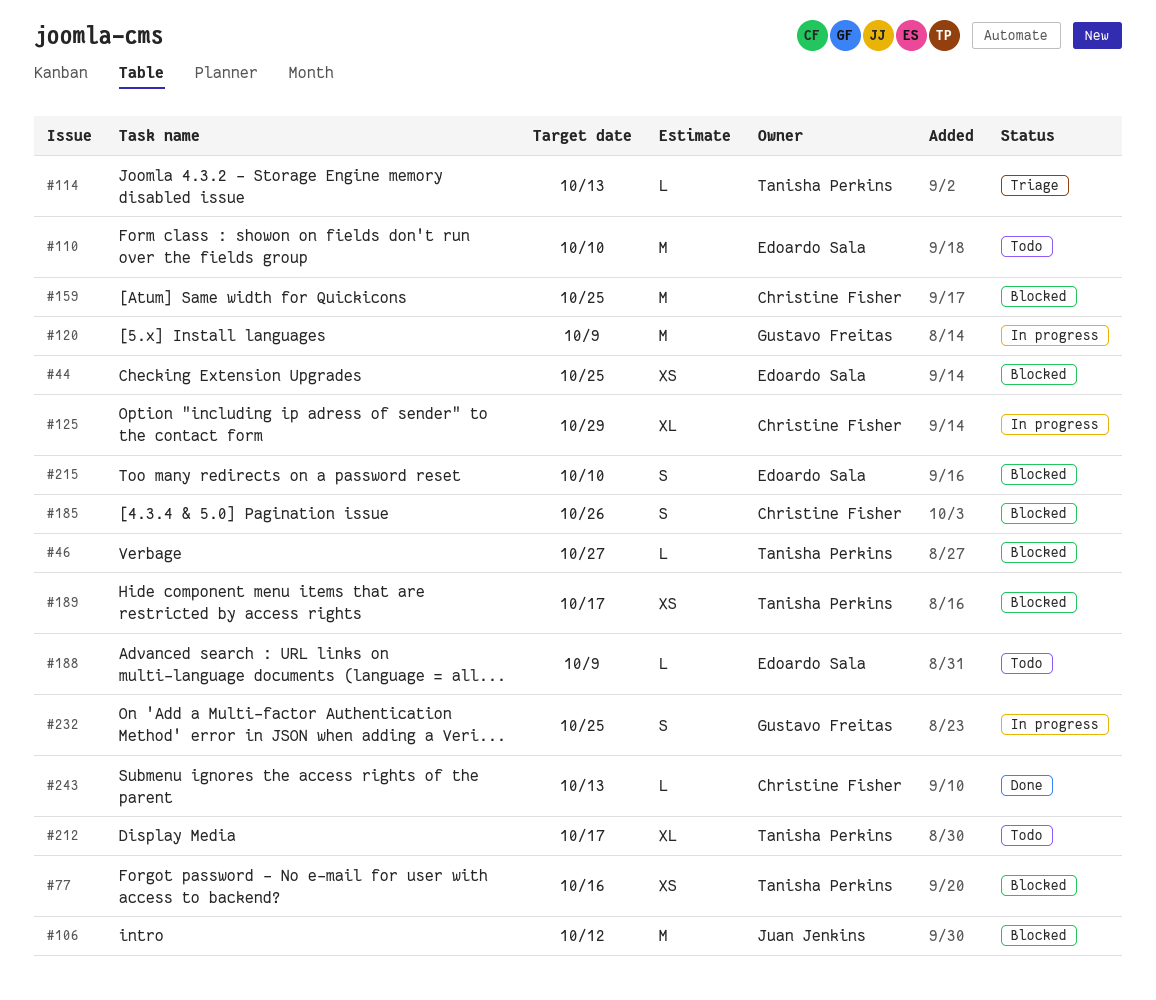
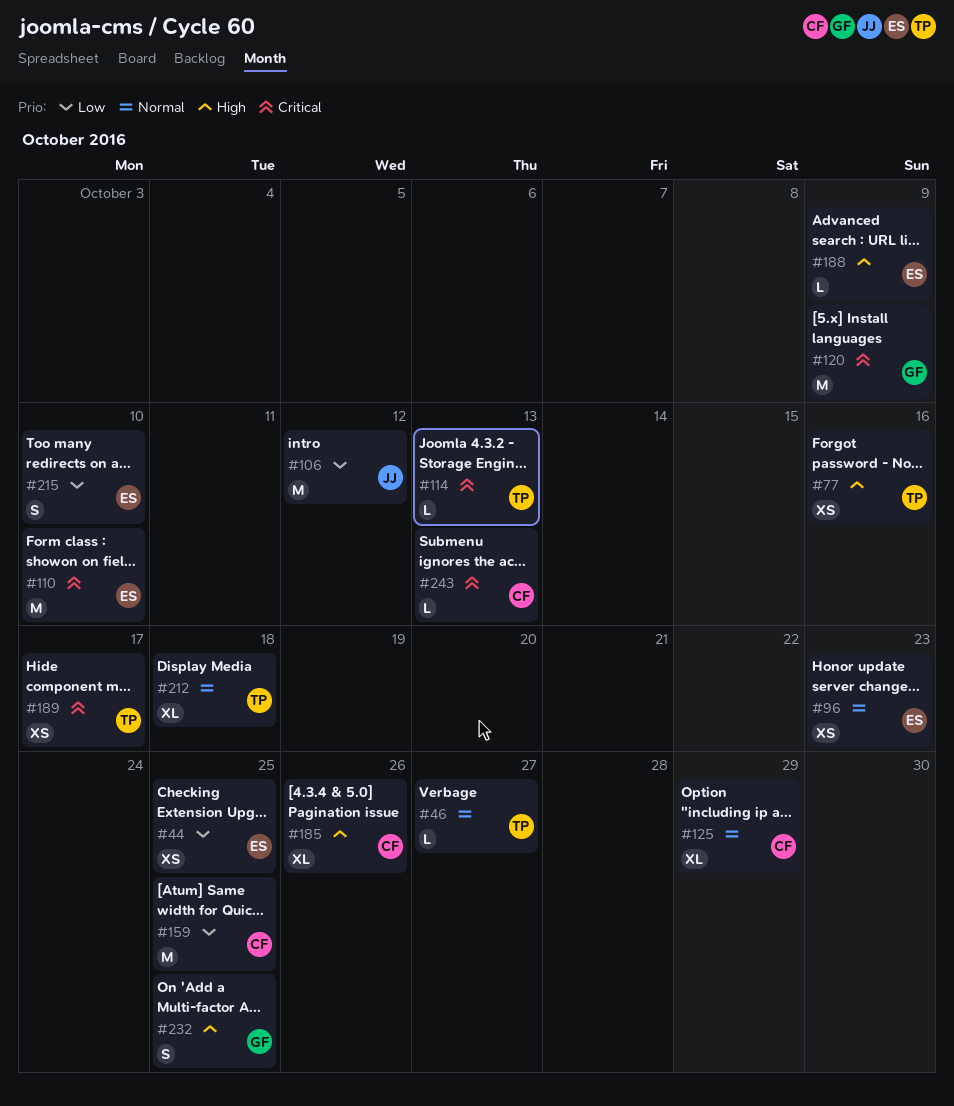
#96: none -> present
#185, estimate: S -> XL
#212, due: Oct 17 -> Oct 18

